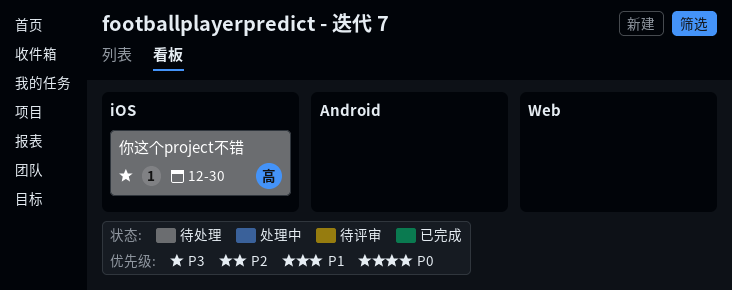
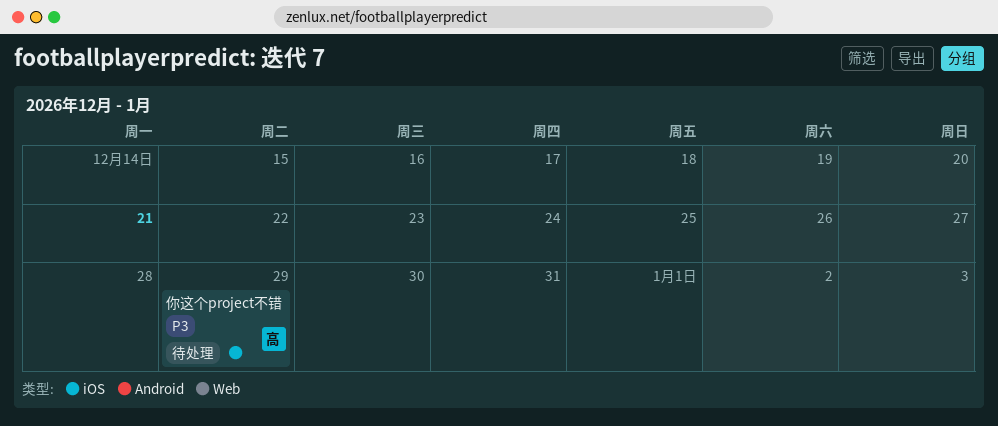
你这个project不错, due: Dec 30 -> Dec 29

